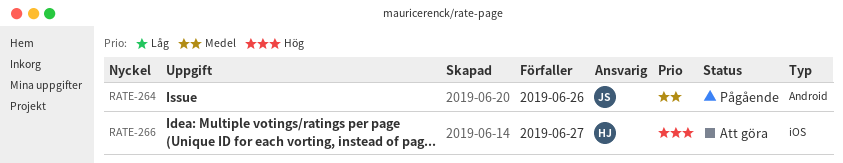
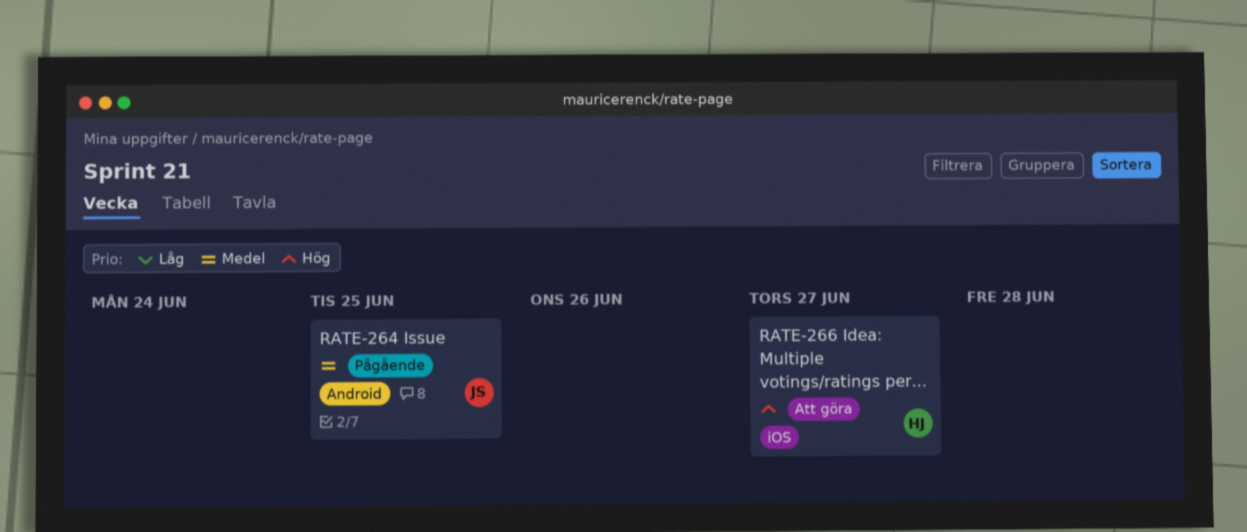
RATE-264, due: Jun 26 -> Jun 25

